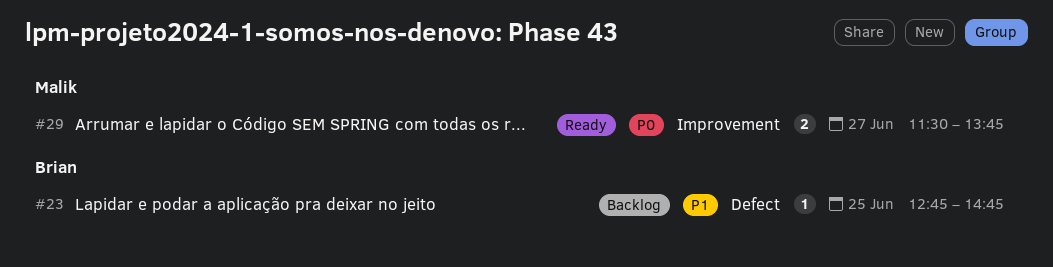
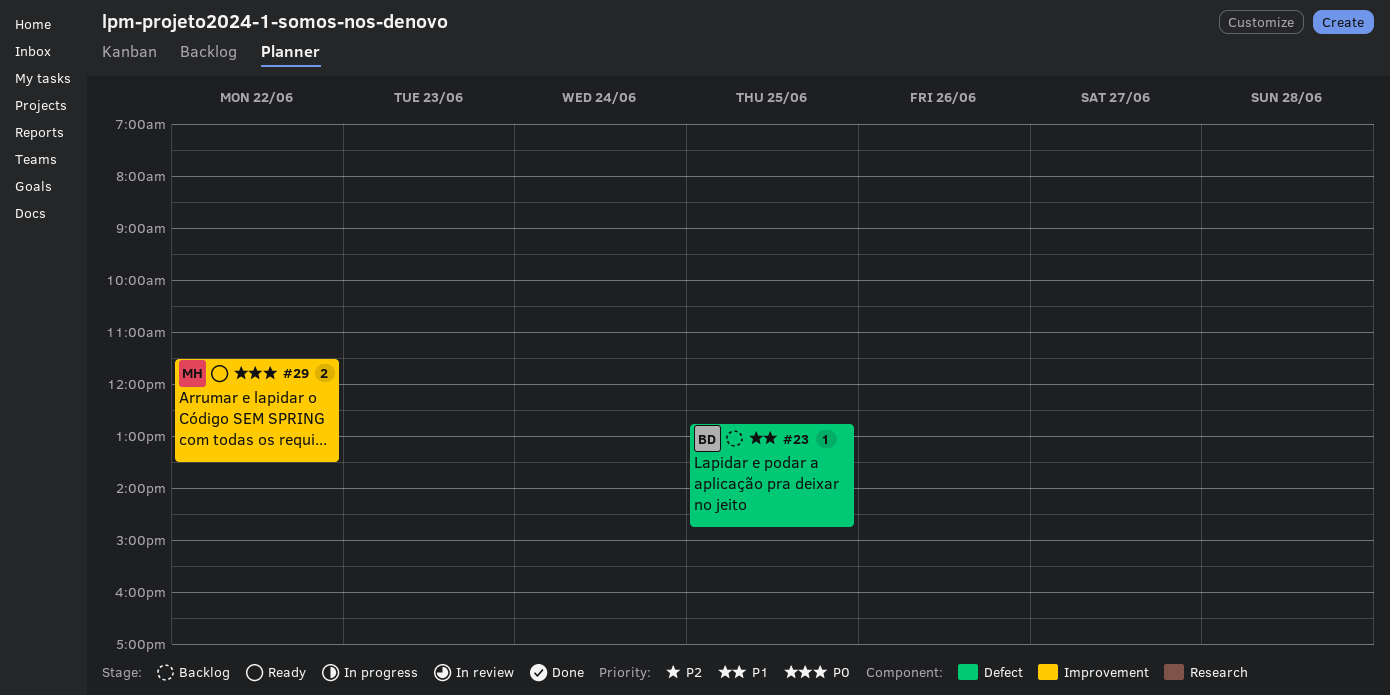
#29, day: Jun 27 -> Jun 22
#29, ends: 13:45 -> 13:30

